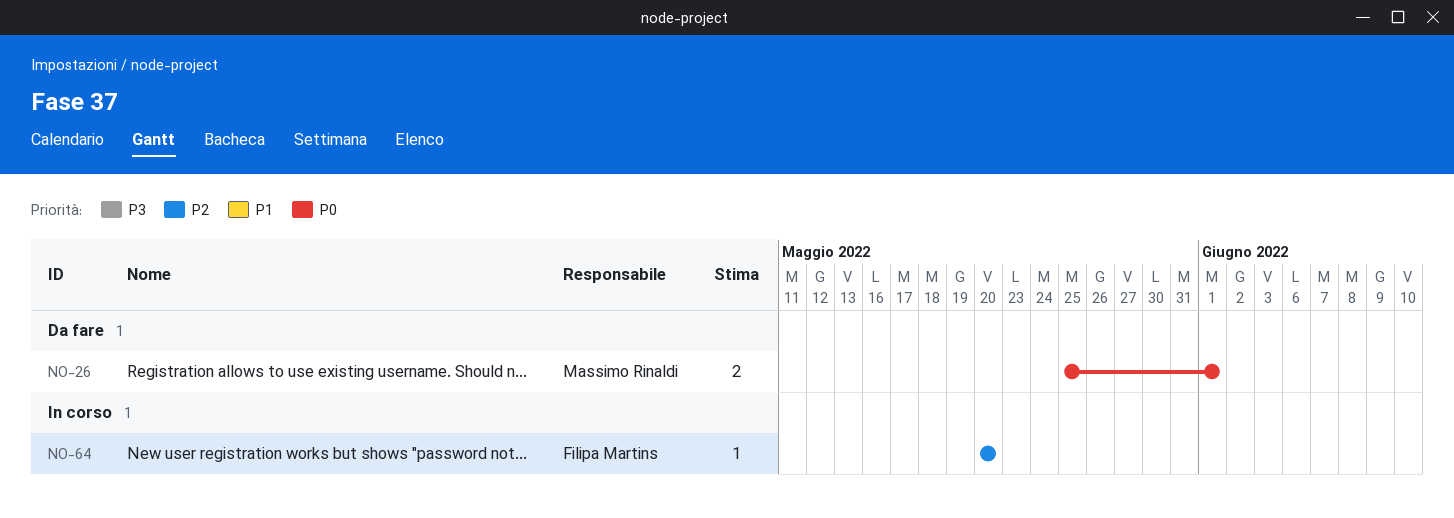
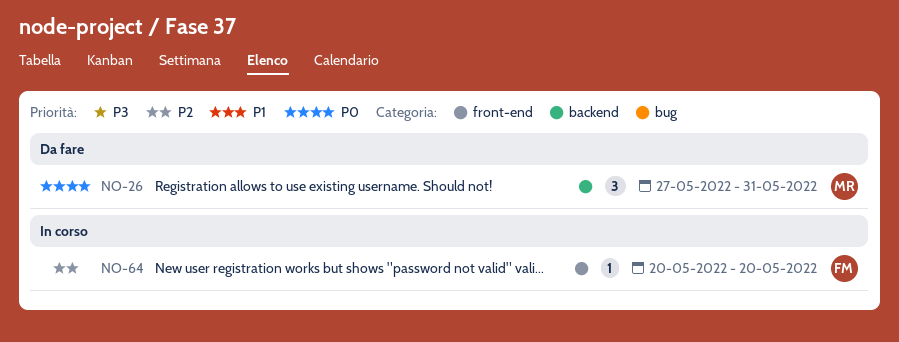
NO-26, estimate: 2 -> 3
NO-26, start: May 25 -> May 27
NO-26, due: Jun 1 -> May 31

